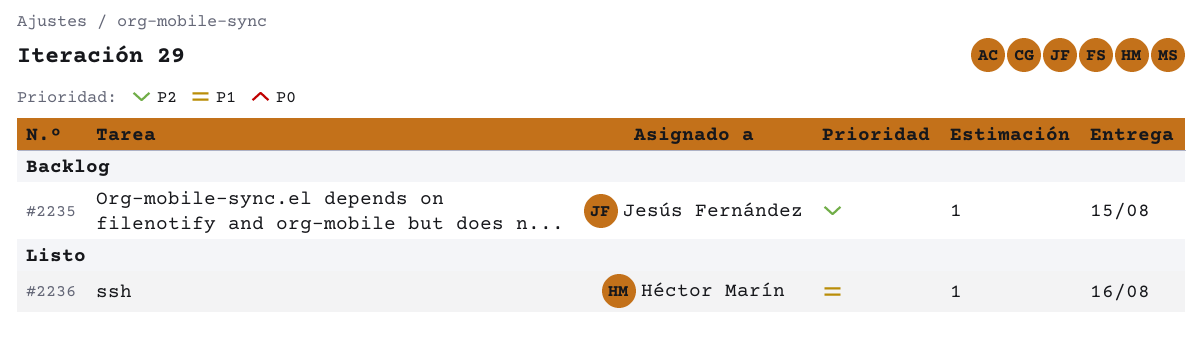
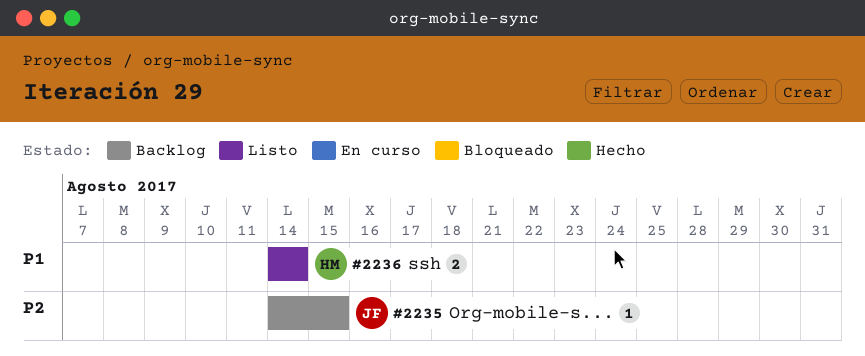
#2236, estimate: 1 -> 2
#2236, due: Aug 16 -> Aug 14

